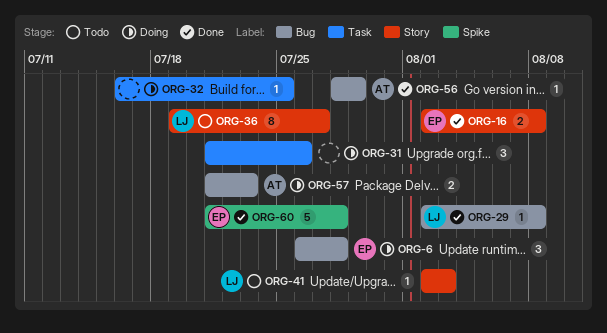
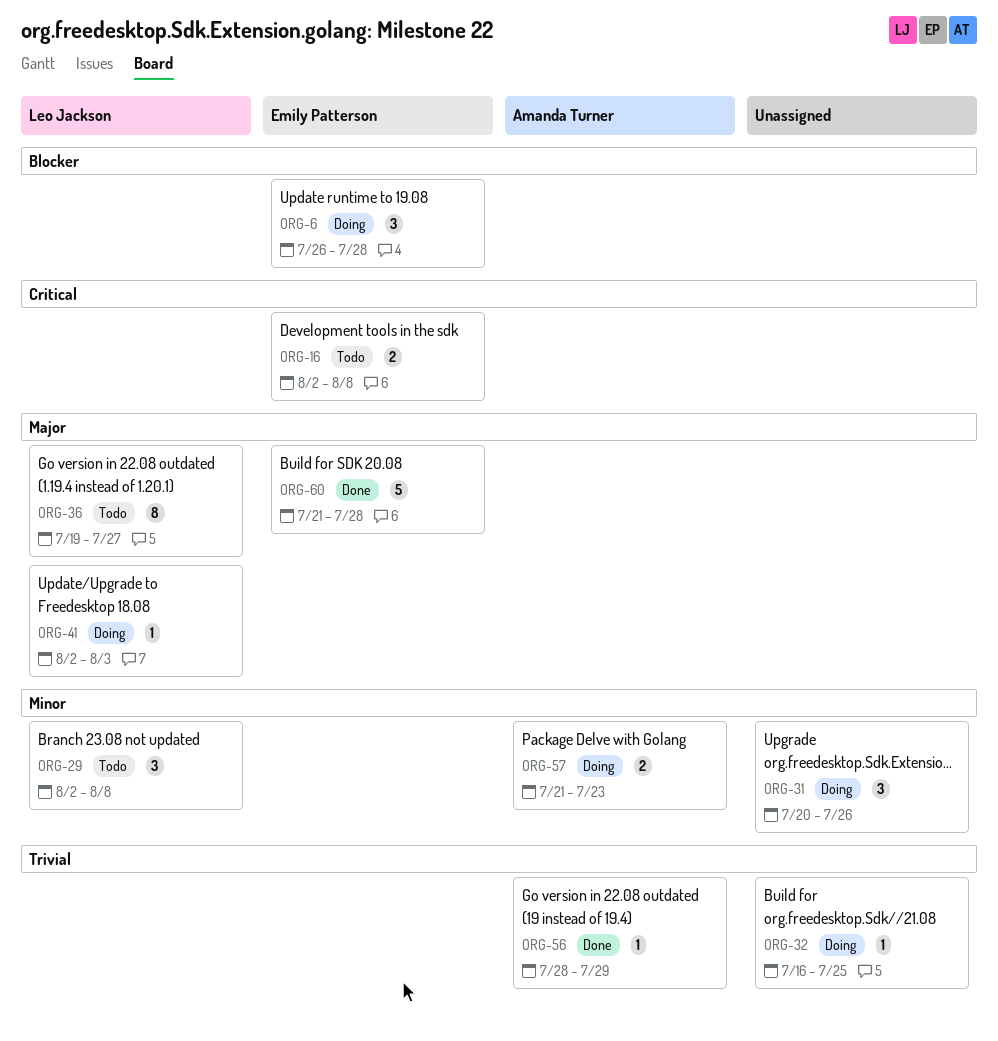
ORG-16, status: Done -> Todo
ORG-29, status: Done -> Todo
ORG-29, estimate: 1 -> 3
ORG-31, start: Jul 21 -> Jul 20
ORG-41, status: Todo -> Doing

